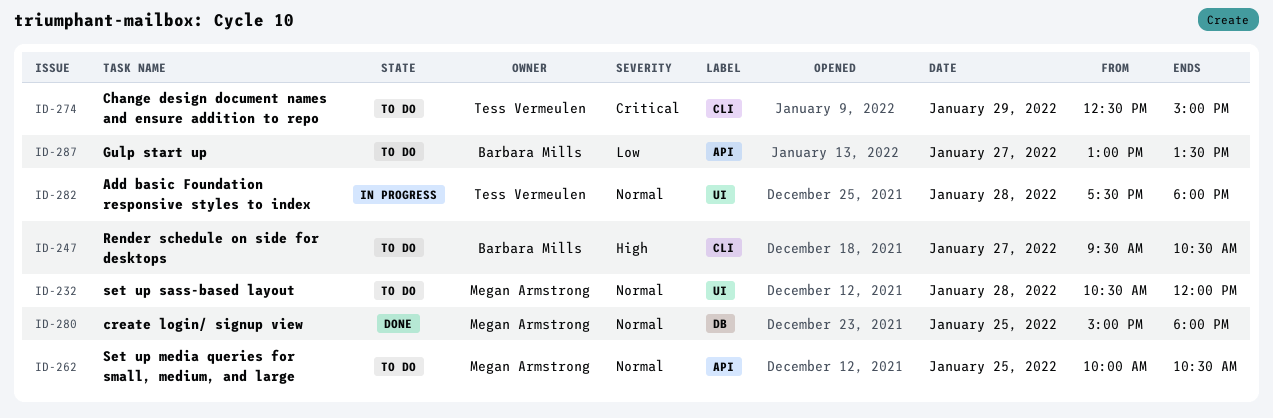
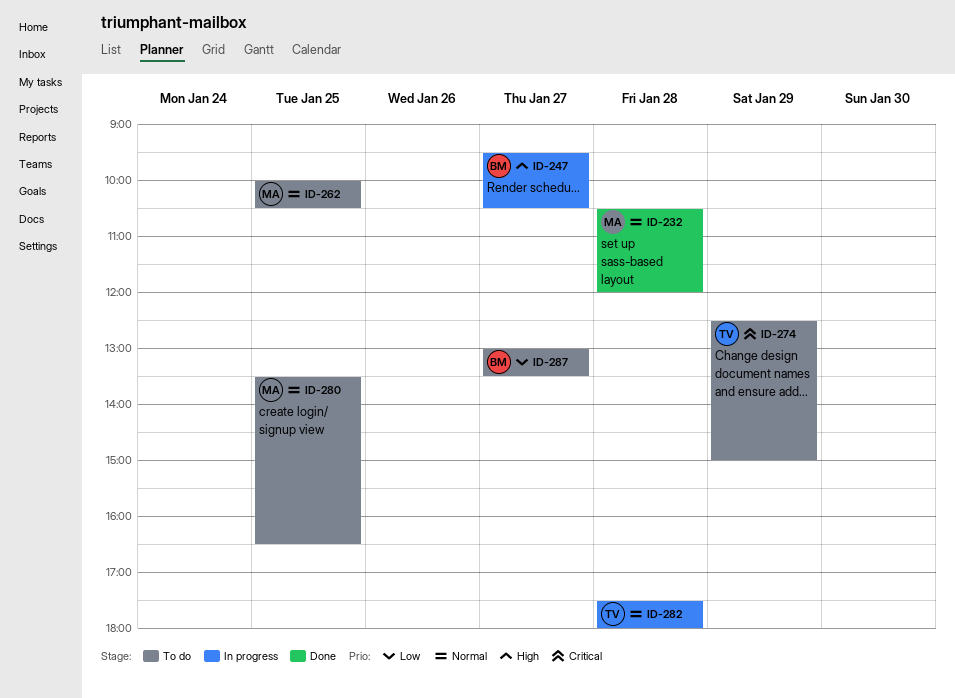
ID-232, status: To do -> Done
ID-247, status: To do -> In progress
ID-280, status: Done -> To do
ID-280, begins: 15:00 -> 13:30
ID-280, ends: 18:00 -> 16:30

